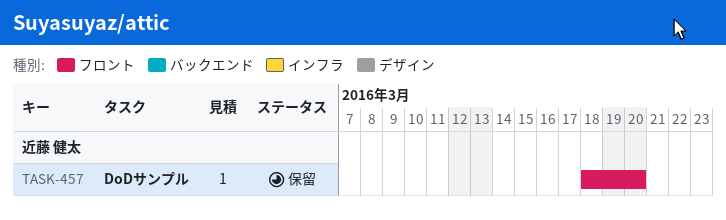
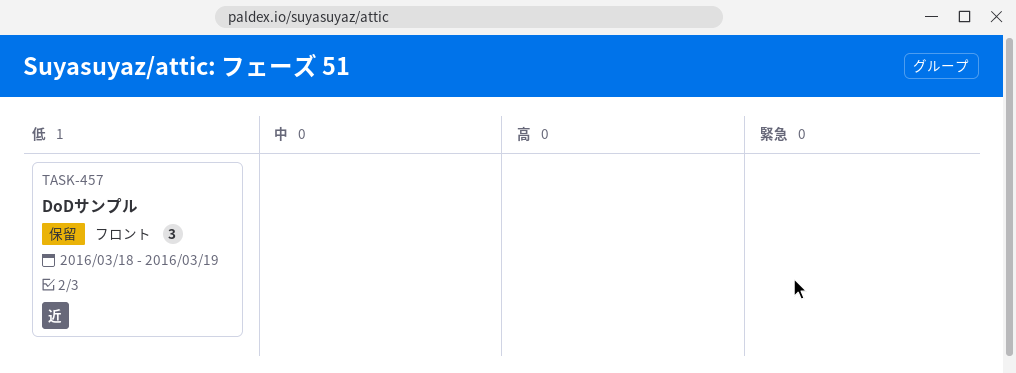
TASK-457, estimate: 1 -> 3
TASK-457, due: Mar 20 -> Mar 19

